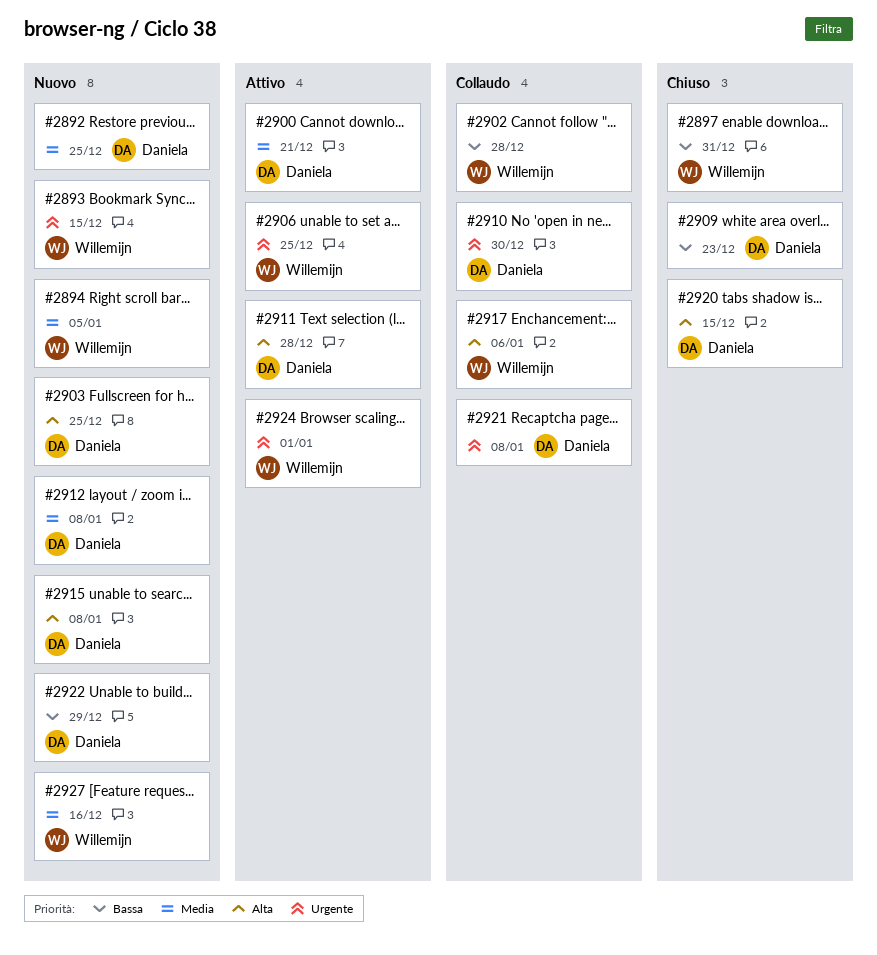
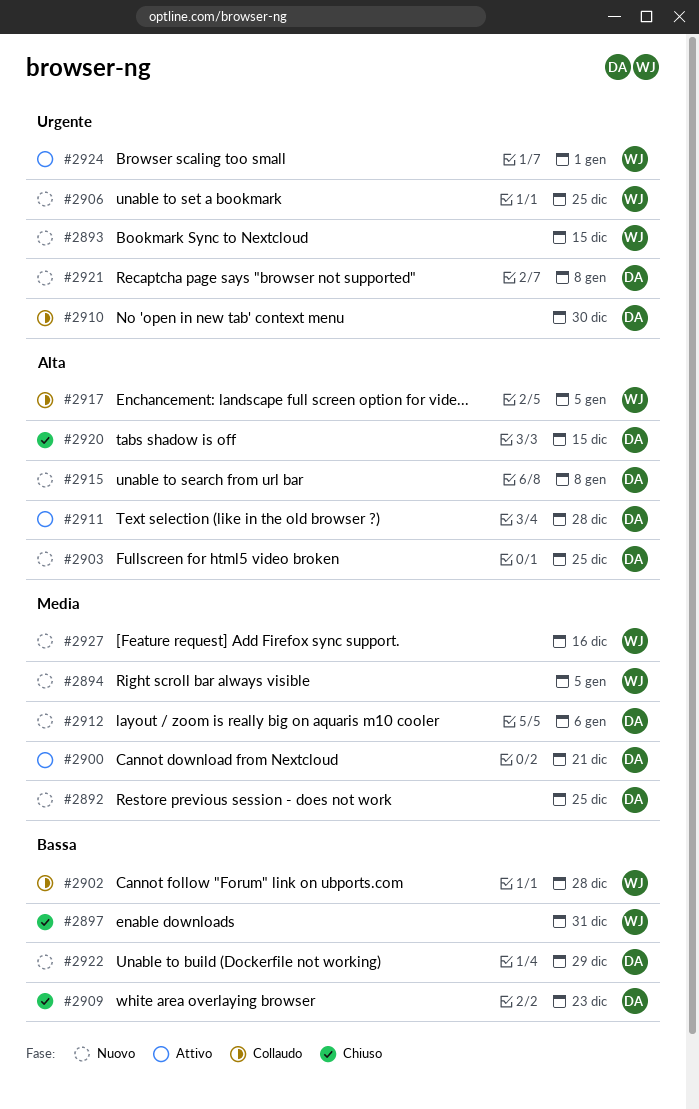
#2906, status: Attivo -> Nuovo
#2912, due: Jan 8 -> Jan 6
#2917, due: Jan 6 -> Jan 5
#2921, status: Collaudo -> Nuovo

